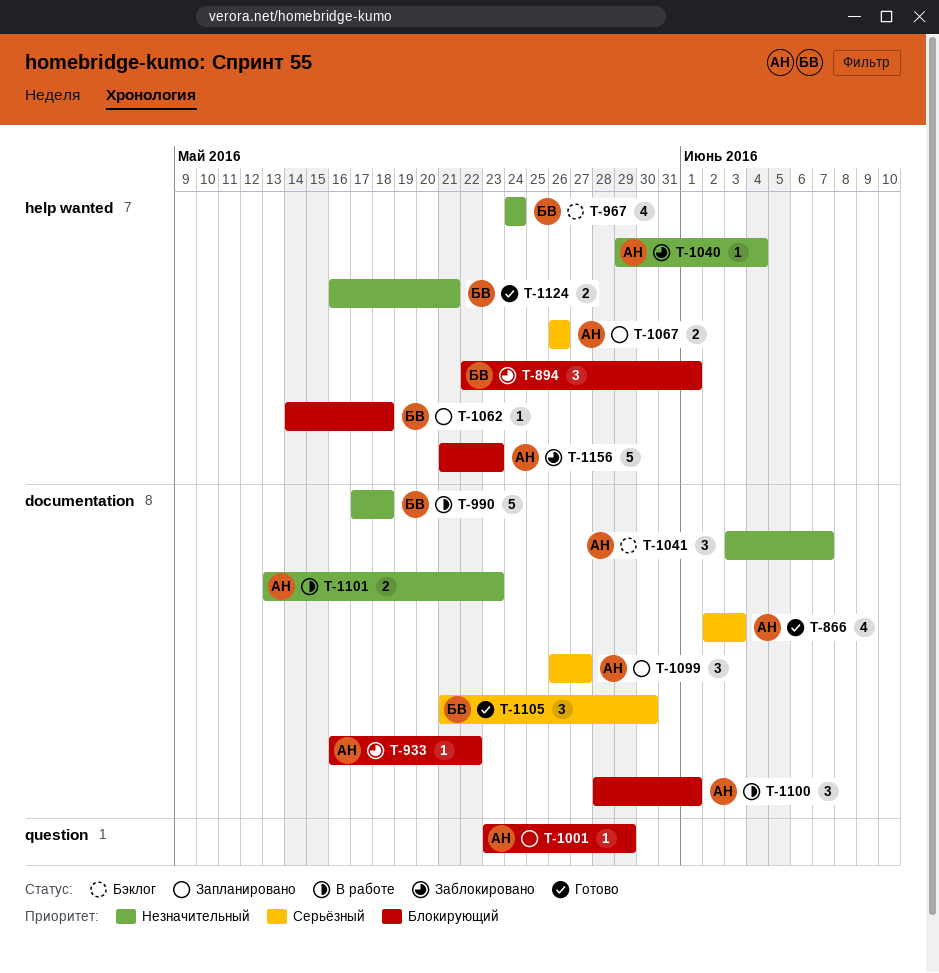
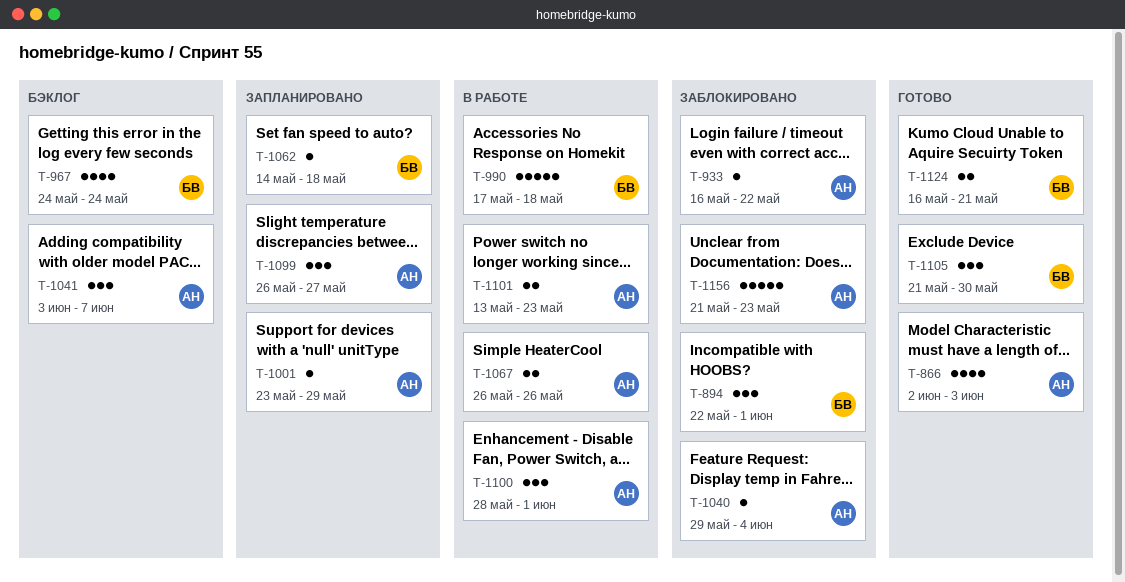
T-1067, status: Запланировано -> В работе

